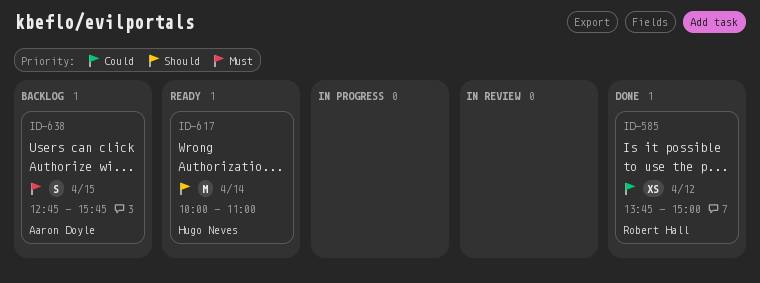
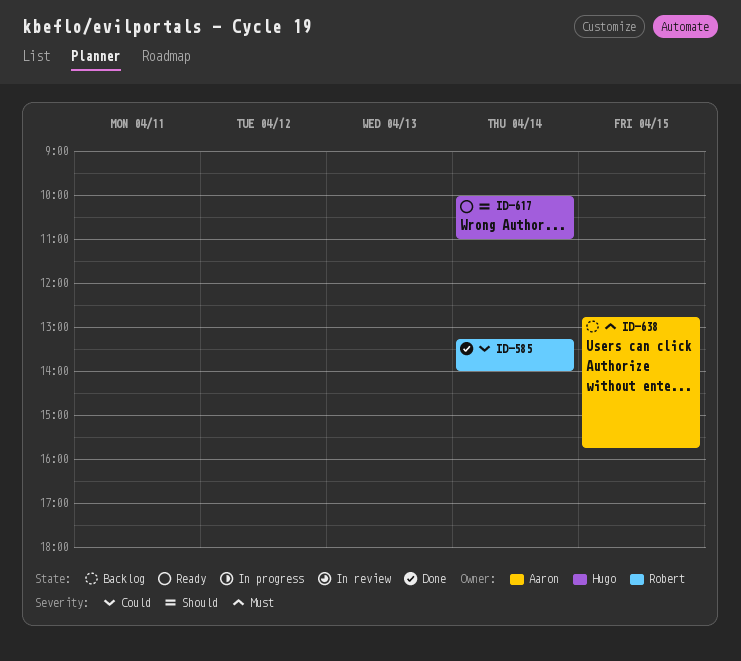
ID-585, day: Apr 12 -> Apr 14
ID-585, begins: 13:45 -> 13:15
ID-585, ends: 15:00 -> 14:00

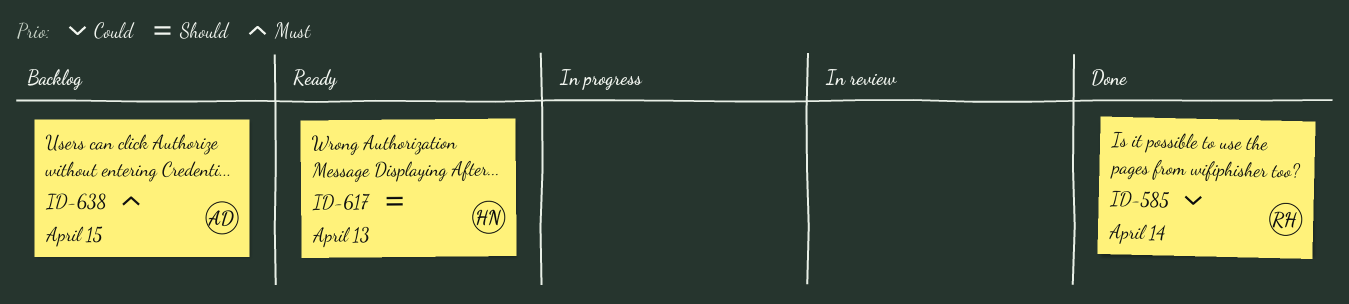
ID-617, day: Apr 14 -> Apr 13

